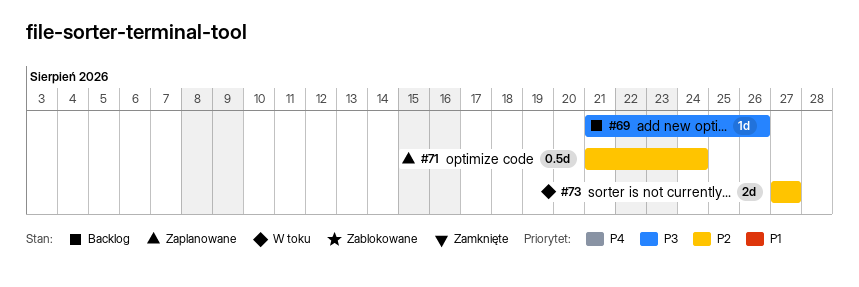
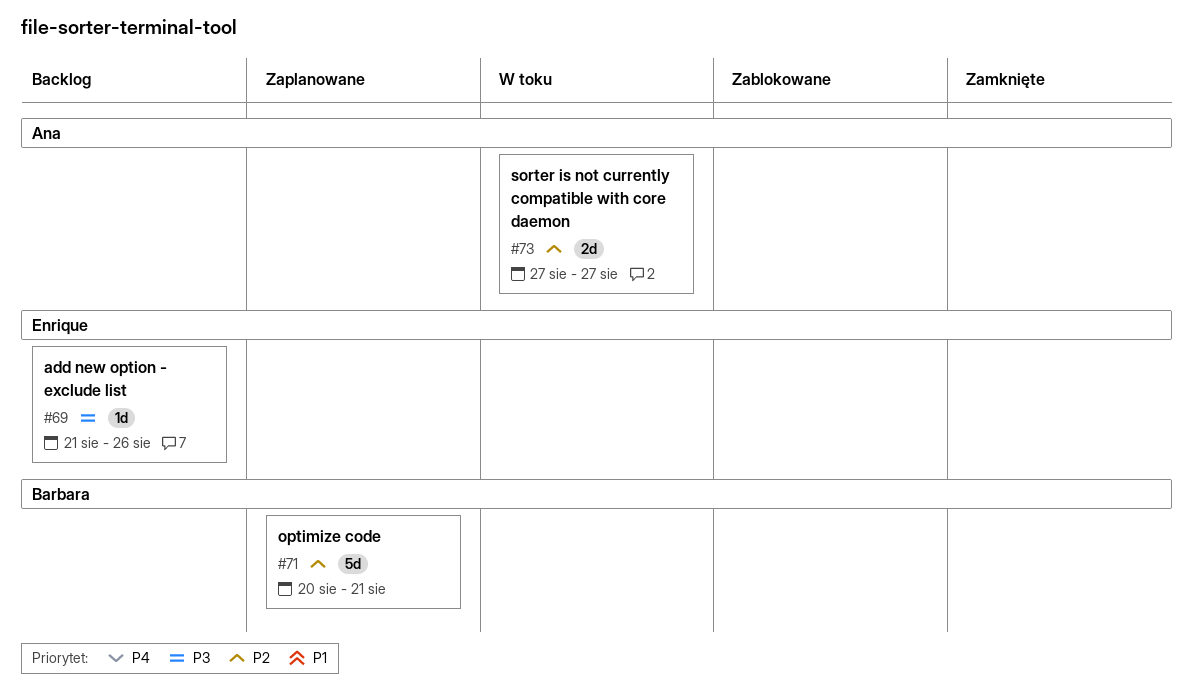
#71, estimate: 0.5d -> 5d
#71, start: Aug 21 -> Aug 20
#71, due: Aug 24 -> Aug 21

